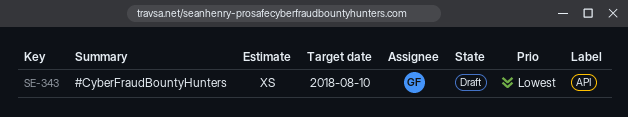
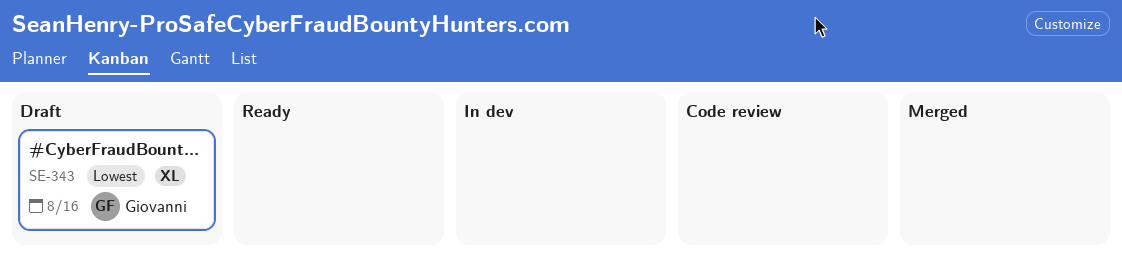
SE-343, estimate: XS -> XL
SE-343, due: Aug 10 -> Aug 16

